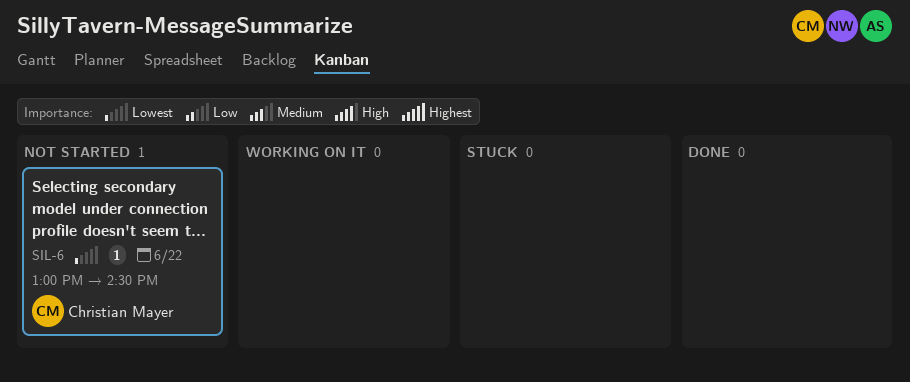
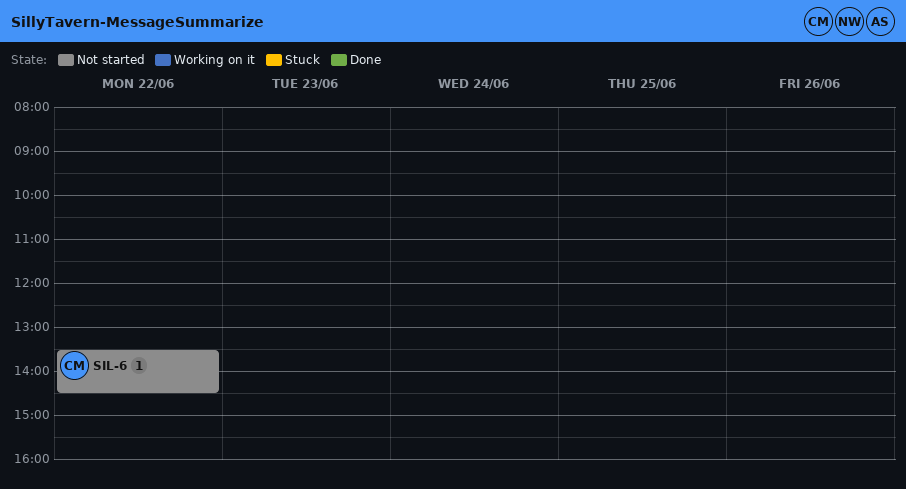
SIL-6, begins: 13:00 -> 13:30

